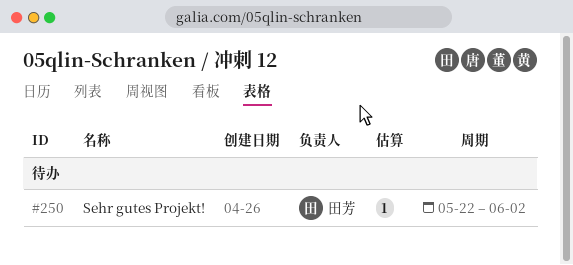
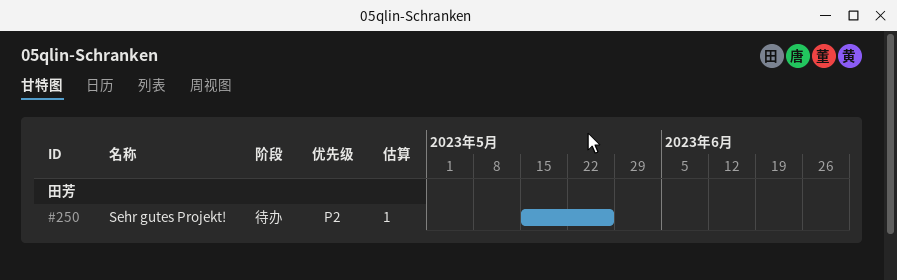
#250, start: May 22 -> May 15
#250, due: Jun 2 -> May 26

